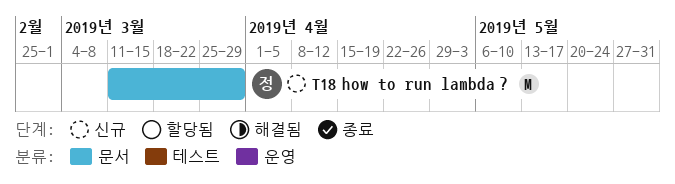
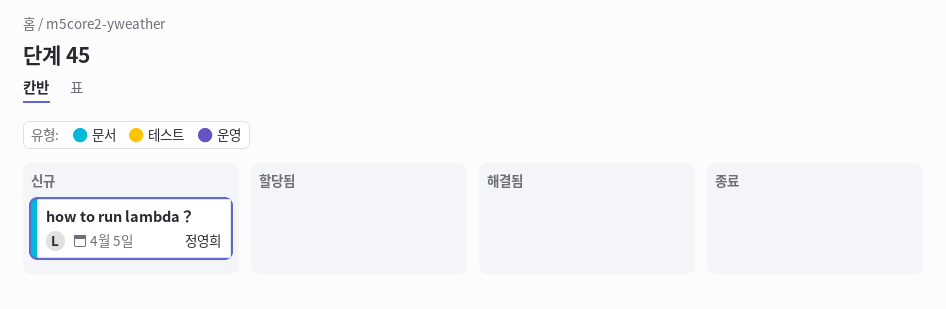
how to run lambda？, estimate: M -> L
how to run lambda？, due: Mar 29 -> Apr 5

